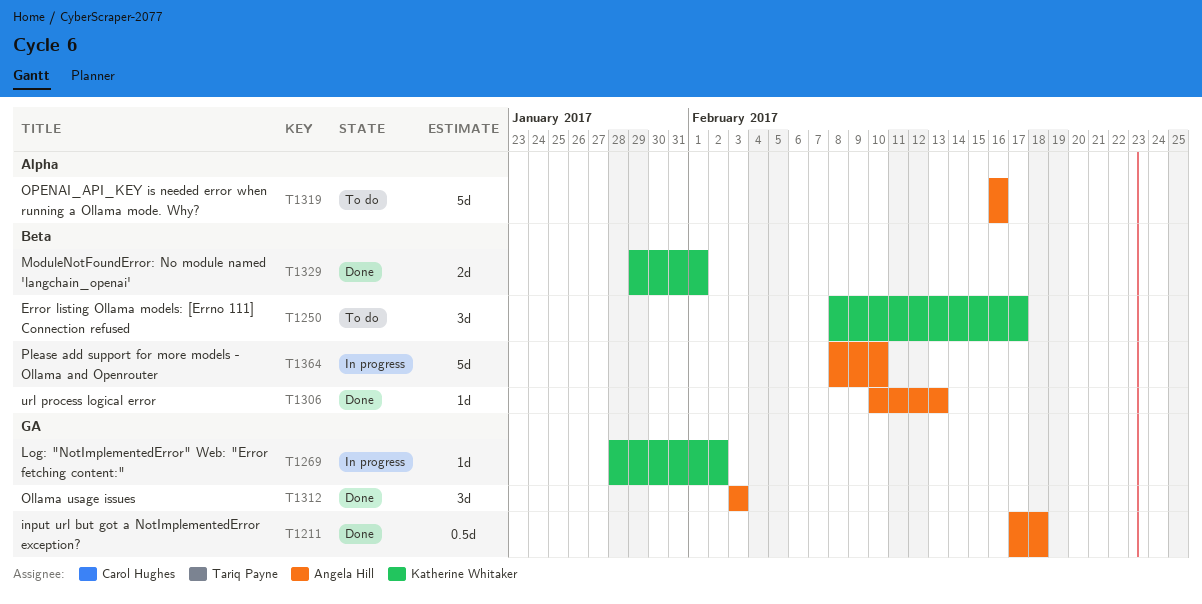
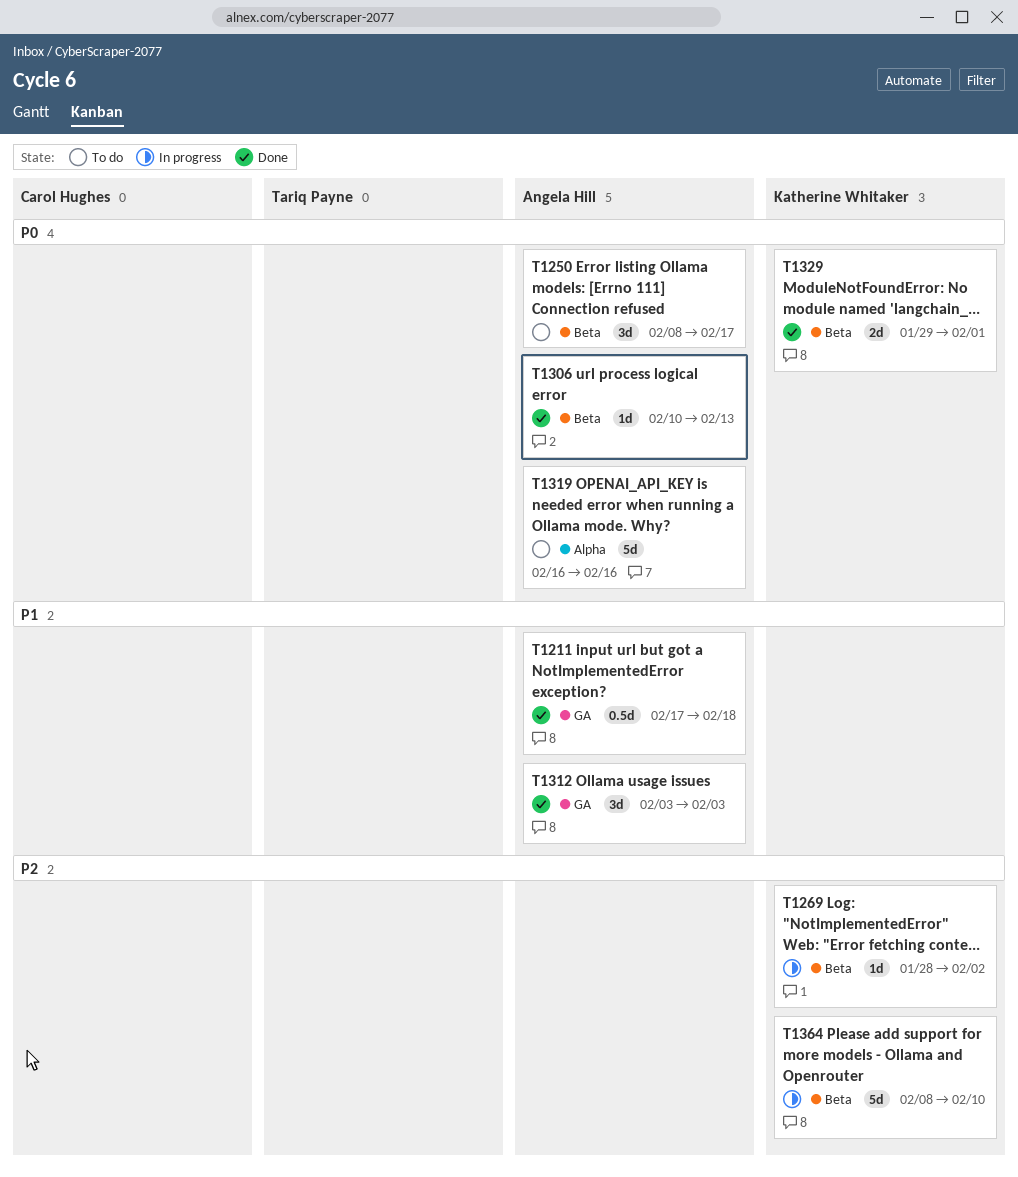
T1250, owner: Katherine Whitaker -> Angela Hill
T1269, label: GA -> Beta
T1364, owner: Angela Hill -> Katherine Whitaker

